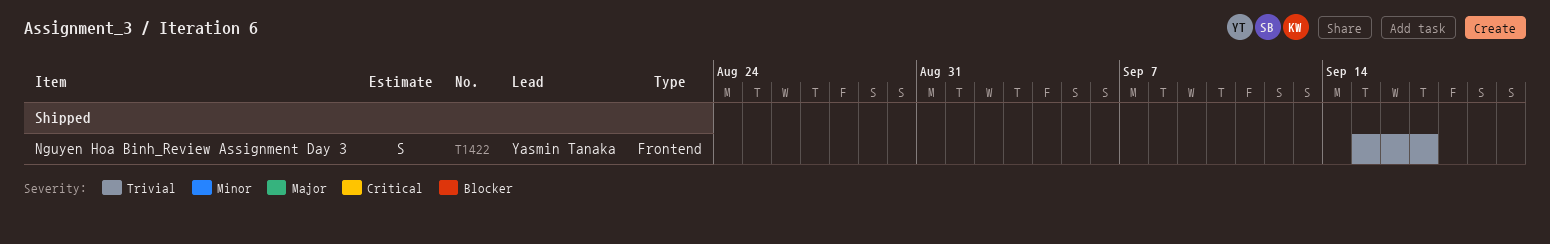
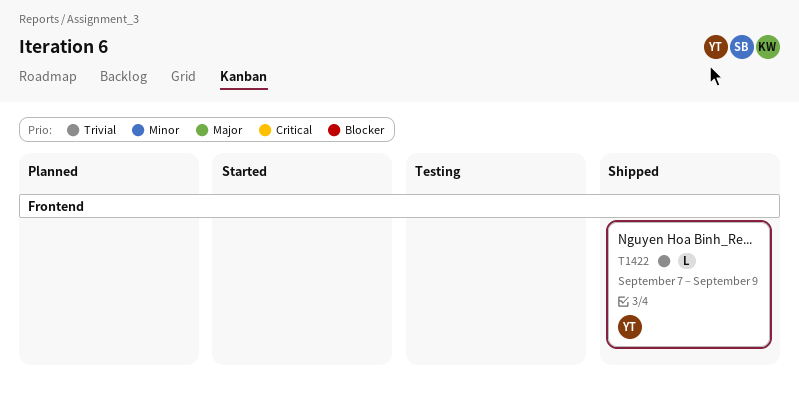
T1422, estimate: S -> L
T1422, start: Sep 15 -> Sep 7
T1422, due: Sep 17 -> Sep 9

